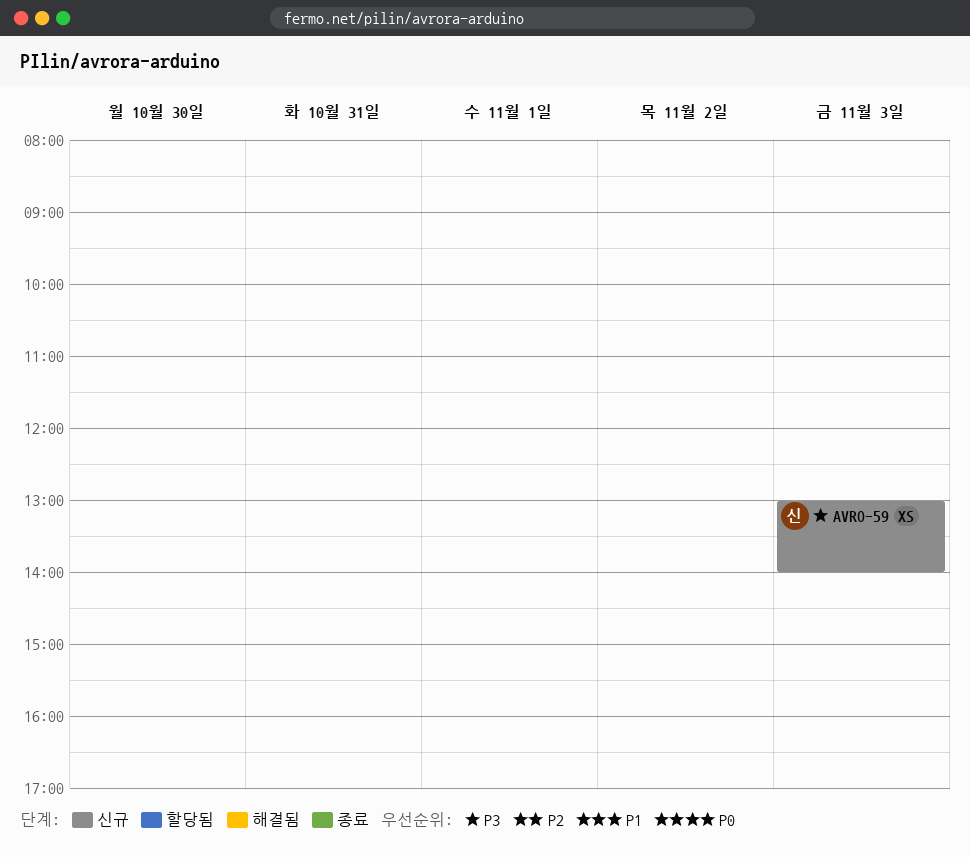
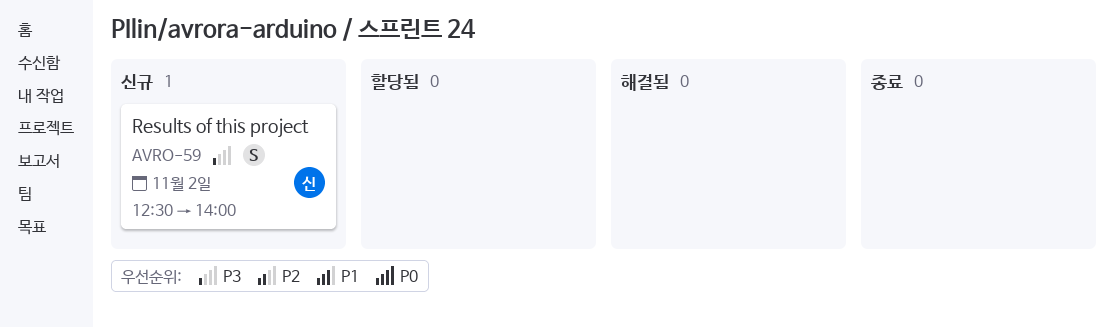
AVRO-59, estimate: XS -> S
AVRO-59, day: Nov 3 -> Nov 2
AVRO-59, begins: 13:00 -> 12:30

